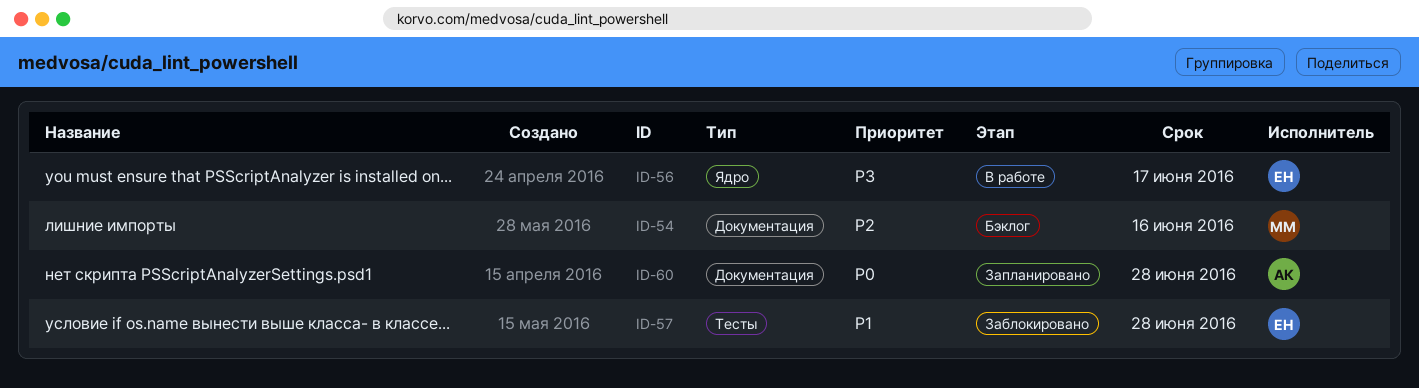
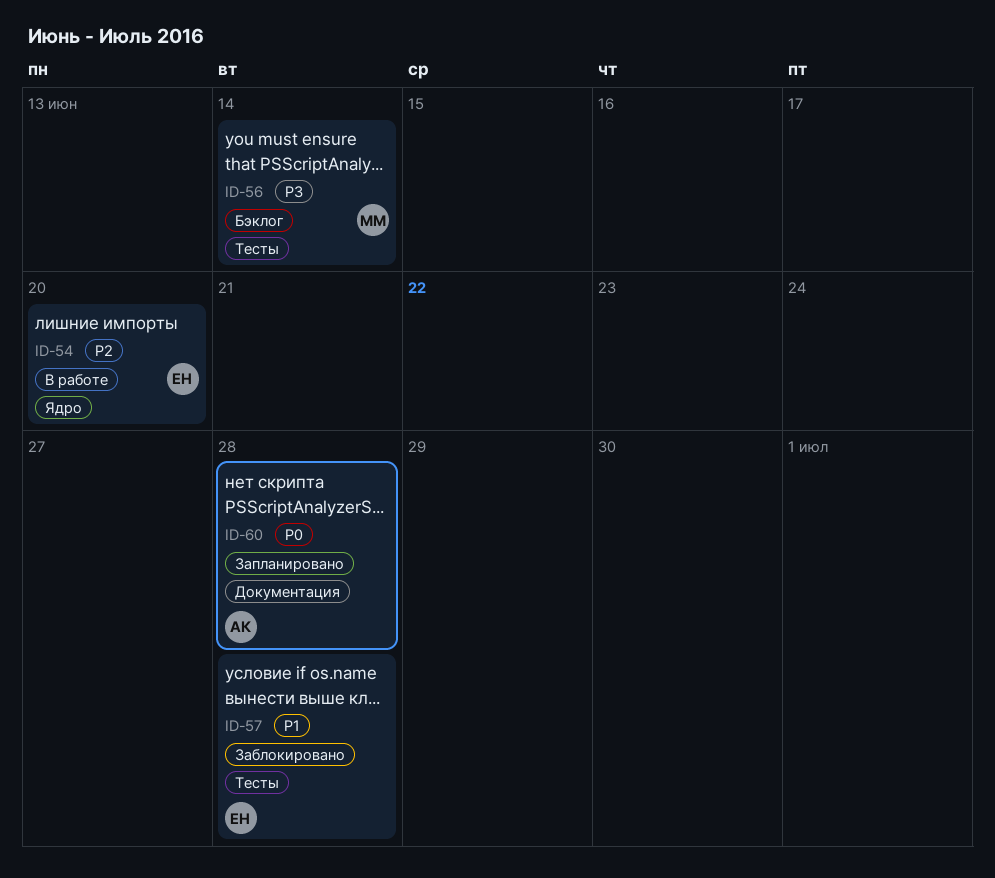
ID-54, status: Бэклог -> В работе
ID-54, owner: ММ -> ЕН
ID-54, label: Документация -> Ядро
ID-54, due: Jun 16 -> Jun 20
ID-56, status: В работе -> Бэклог
ID-56, owner: ЕН -> ММ
ID-56, label: Ядро -> Тесты
ID-56, due: Jun 17 -> Jun 14

